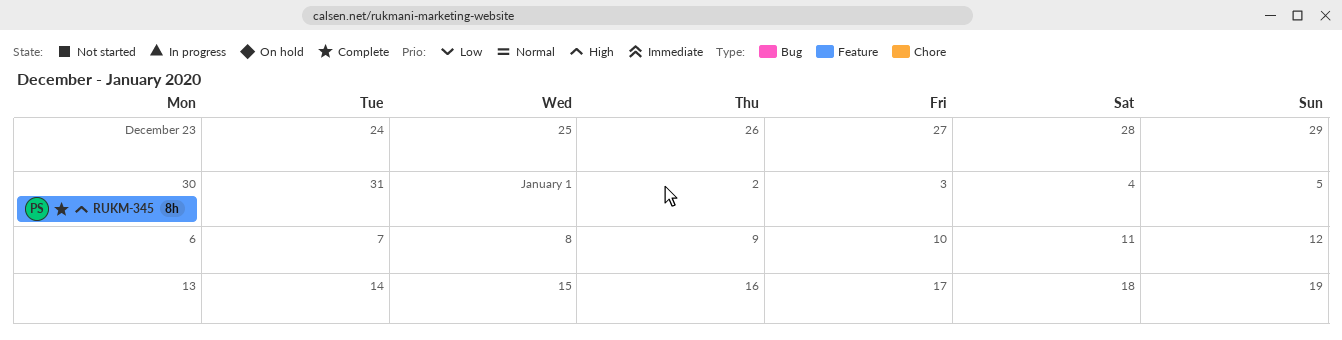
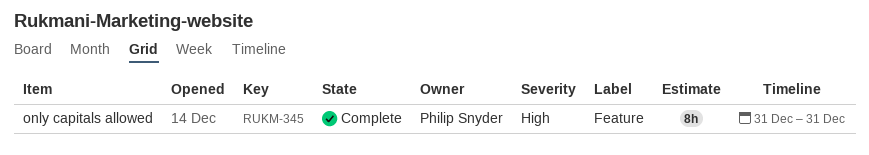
RUKM-345, start: Dec 30 -> Dec 31
RUKM-345, due: Dec 30 -> Dec 31

